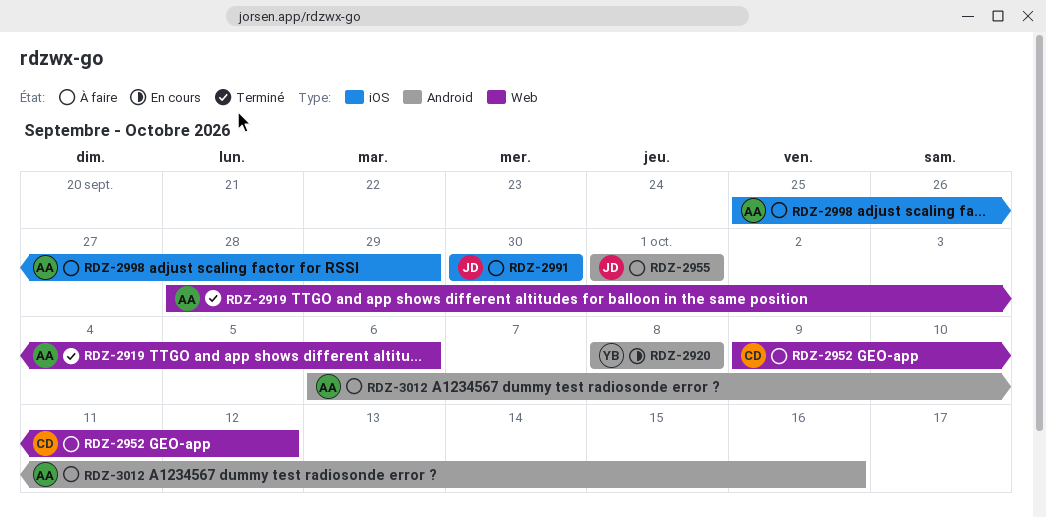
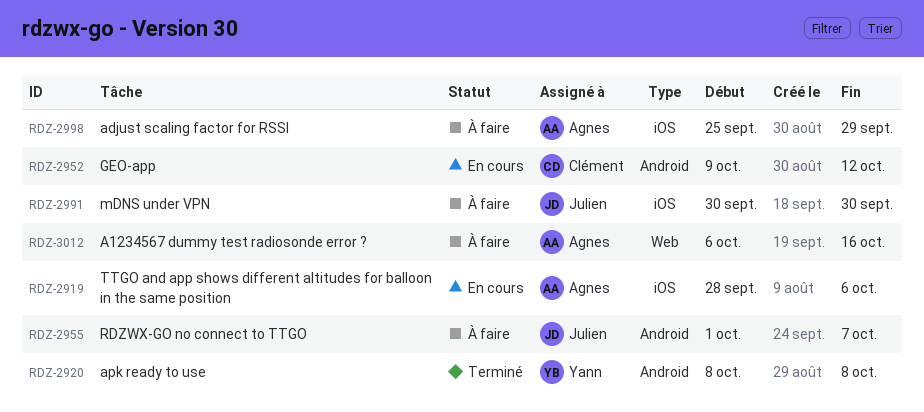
RDZ-2919, status: Terminé -> En cours
RDZ-2919, label: Web -> iOS
RDZ-2920, status: En cours -> Terminé
RDZ-2952, status: À faire -> En cours
RDZ-2952, label: Web -> Android
RDZ-2955, due: Oct 1 -> Oct 7
RDZ-3012, label: Android -> Web

